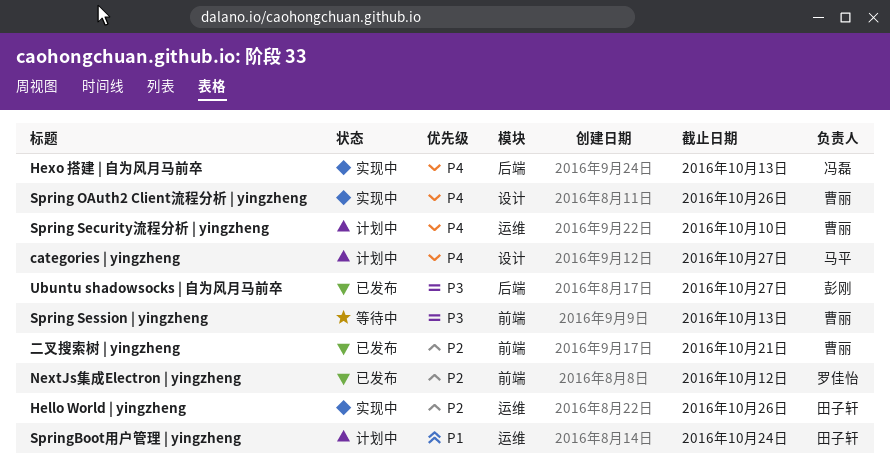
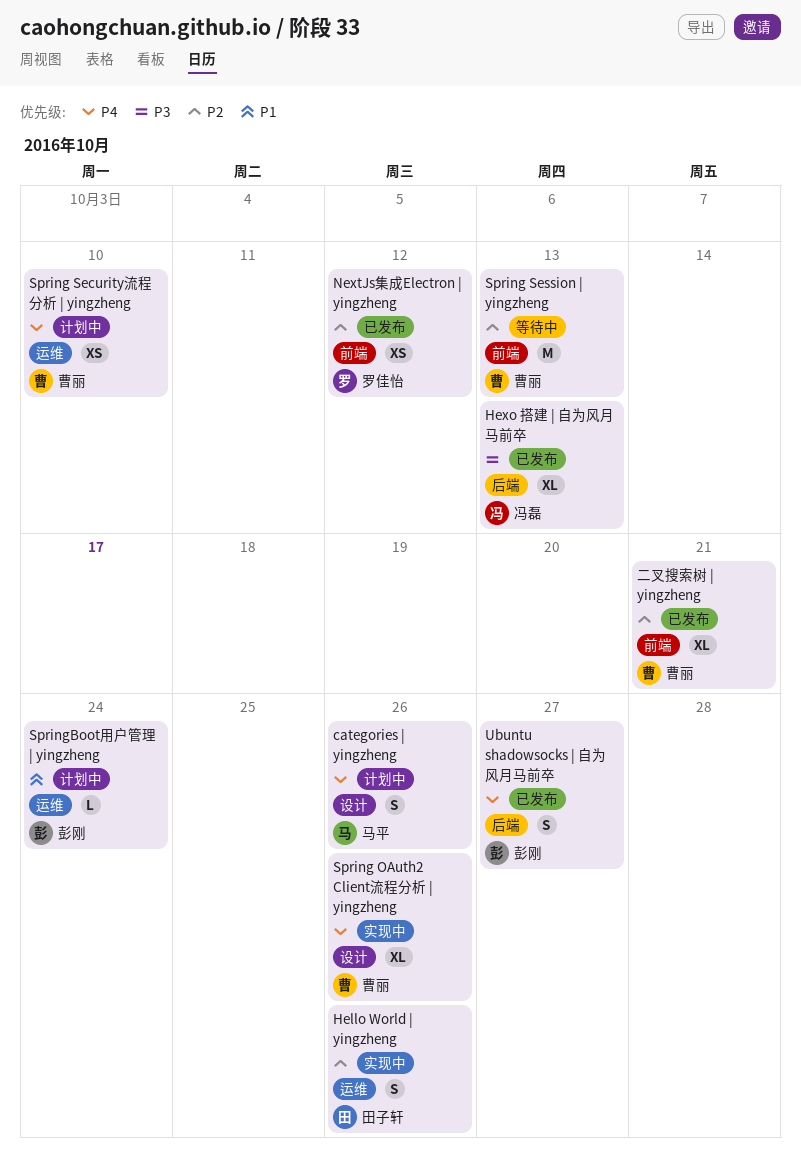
categories | yingzheng, due: Oct 27 -> Oct 26
Hexo 搭建 | 自为风月马前卒, status: 实现中 -> 已发布
Hexo 搭建 | 自为风月马前卒, priority: P4 -> P3
Spring Session | yingzheng, priority: P3 -> P2
SpringBoot用户管理 | yingzheng, owner: 田子轩 -> 彭刚
Ubuntu shadowsocks | 自为风月马前卒, priority: P3 -> P4

